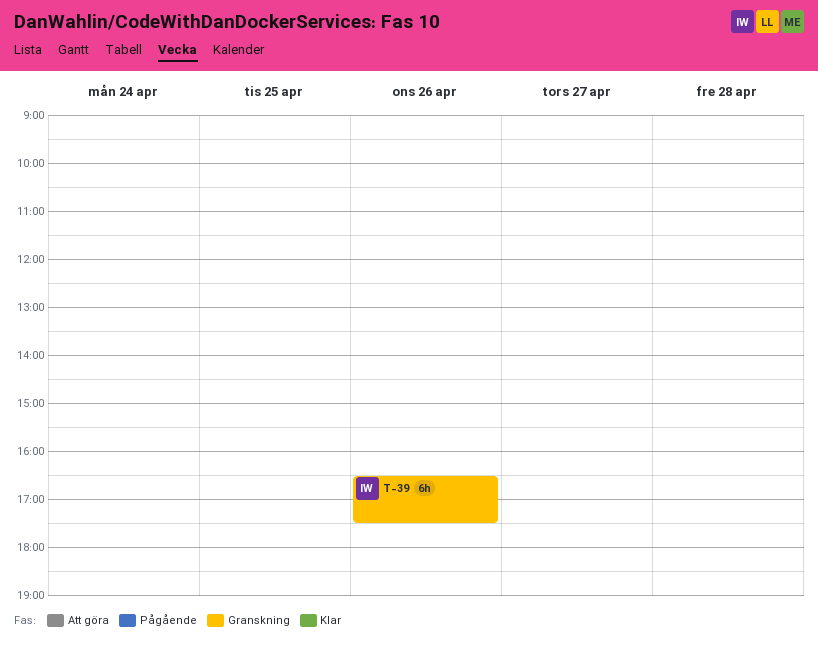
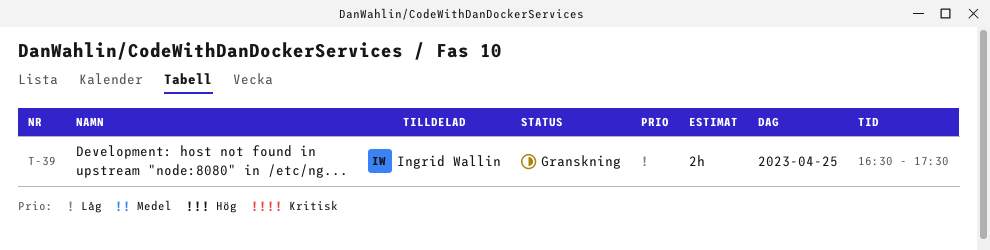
T-39, estimate: 6h -> 2h
T-39, day: Apr 26 -> Apr 25

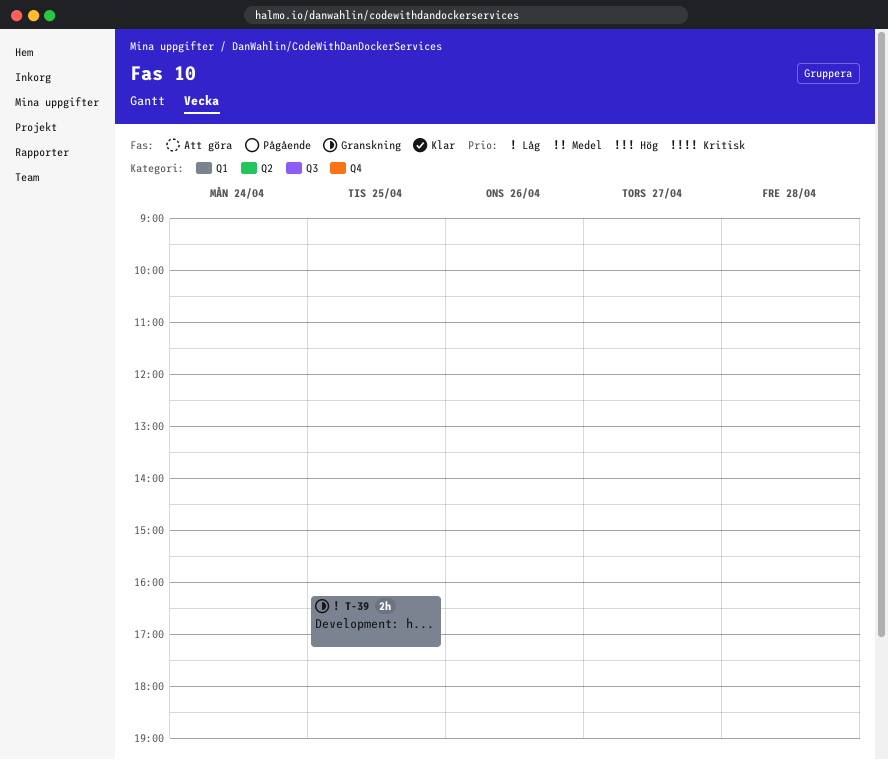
T-39, begins: 16:30 -> 16:15
T-39, ends: 17:30 -> 17:15

